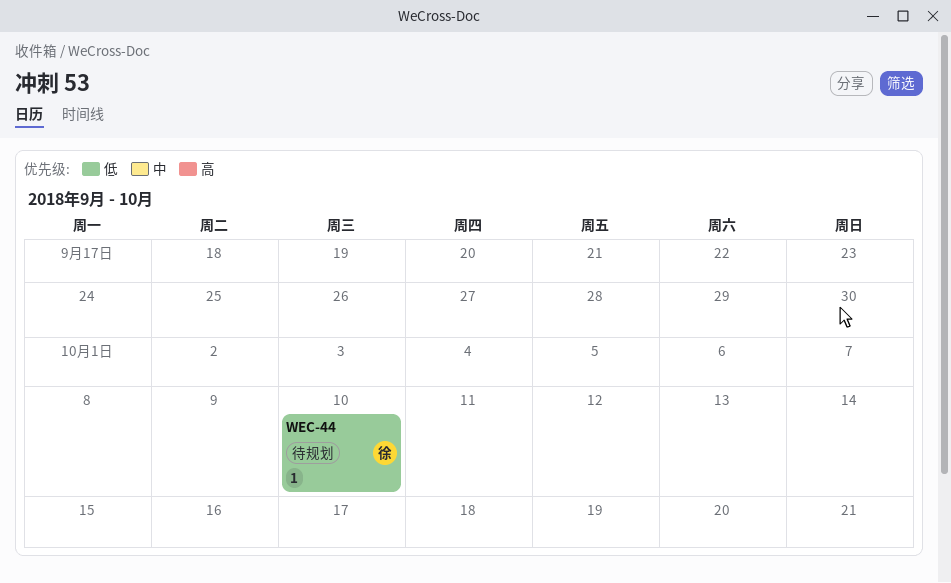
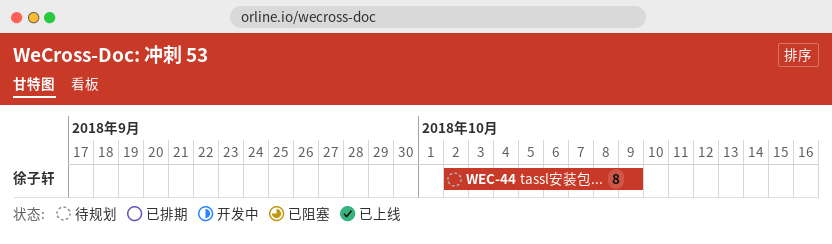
WEC-44, estimate: 1 -> 8
WEC-44, due: Oct 10 -> Oct 9

